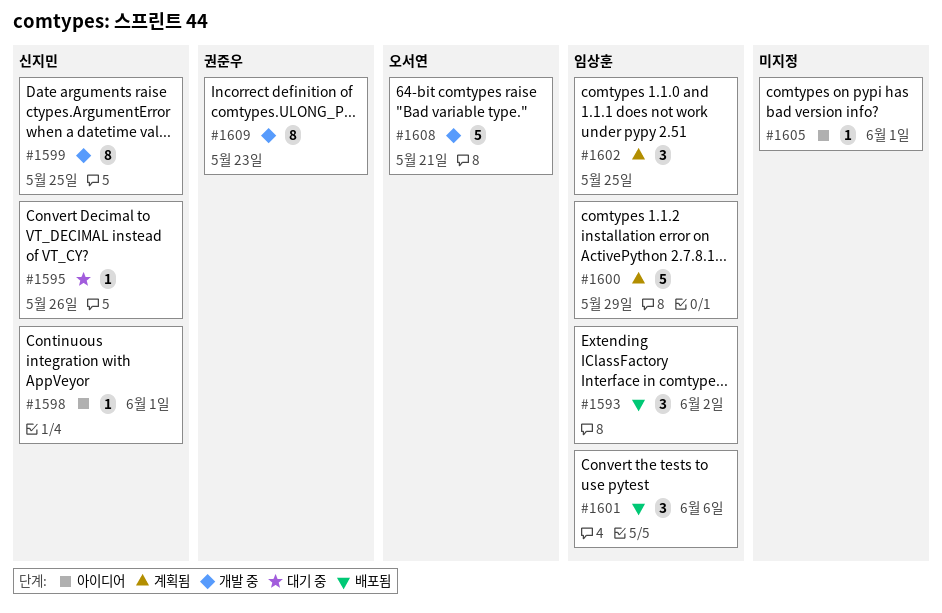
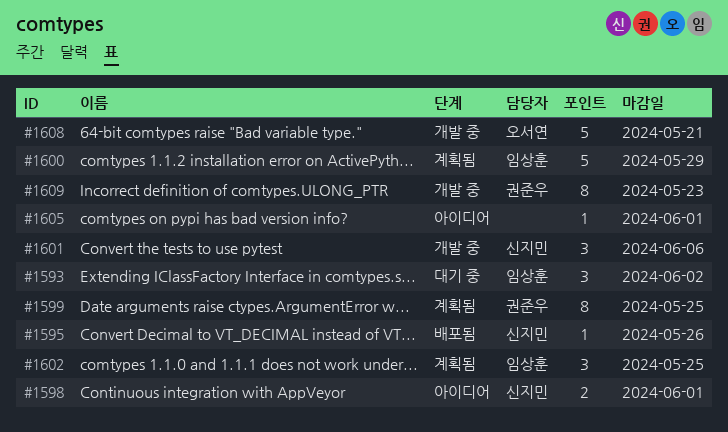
#1593, status: 배포됨 -> 대기 중
#1595, status: 대기 중 -> 배포됨
#1598, estimate: 1 -> 2
#1599, status: 개발 중 -> 계획됨
#1599, owner: 신지민 -> 권준우
#1601, status: 배포됨 -> 개발 중
#1601, owner: 임상훈 -> 신지민

